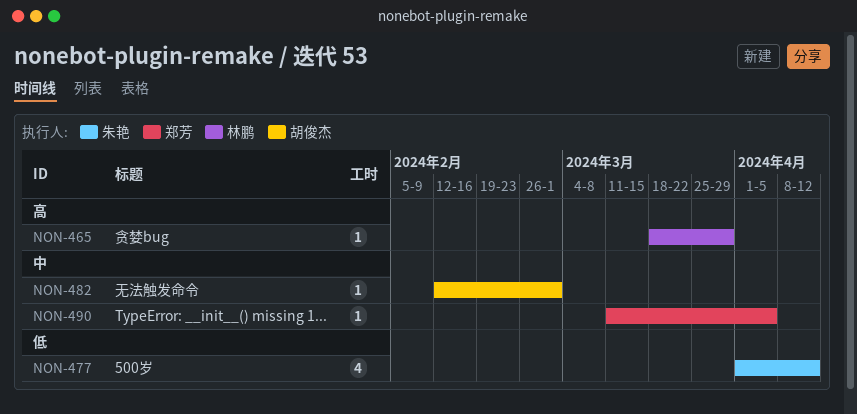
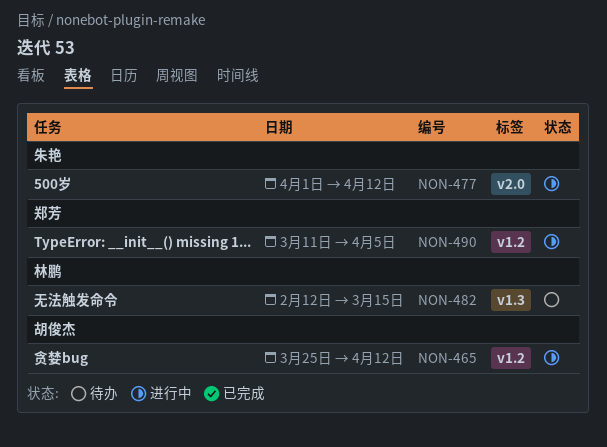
NON-465, owner: 林鹏 -> 胡俊杰
NON-465, start: Mar 18 -> Mar 25
NON-465, due: Mar 29 -> Apr 12
NON-482, owner: 胡俊杰 -> 林鹏
NON-482, due: Mar 1 -> Mar 15

